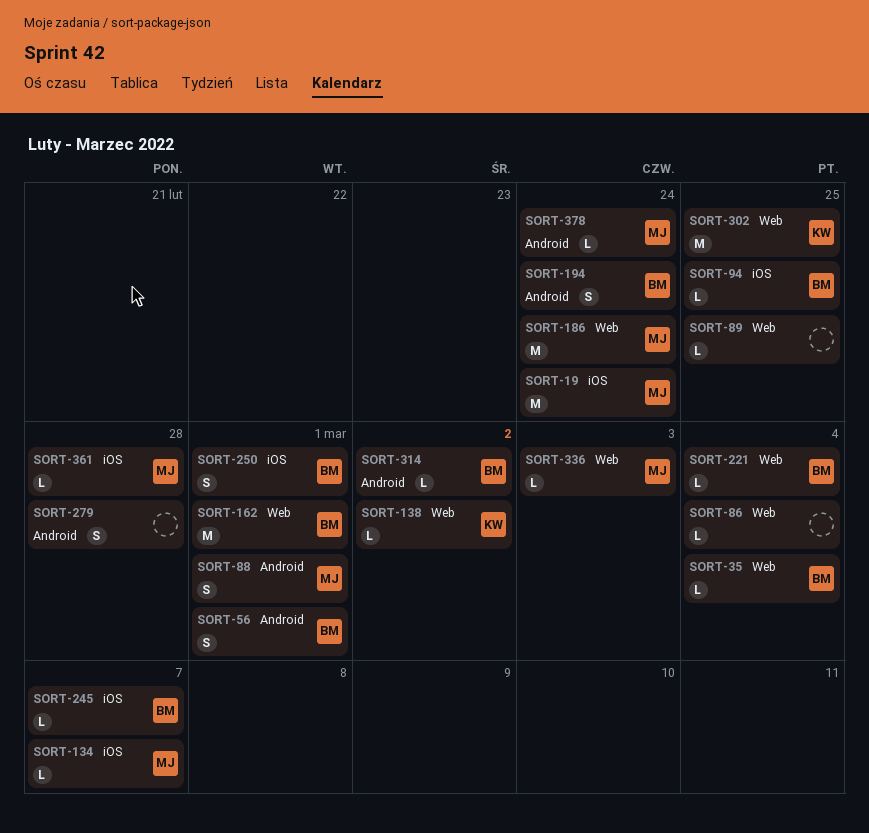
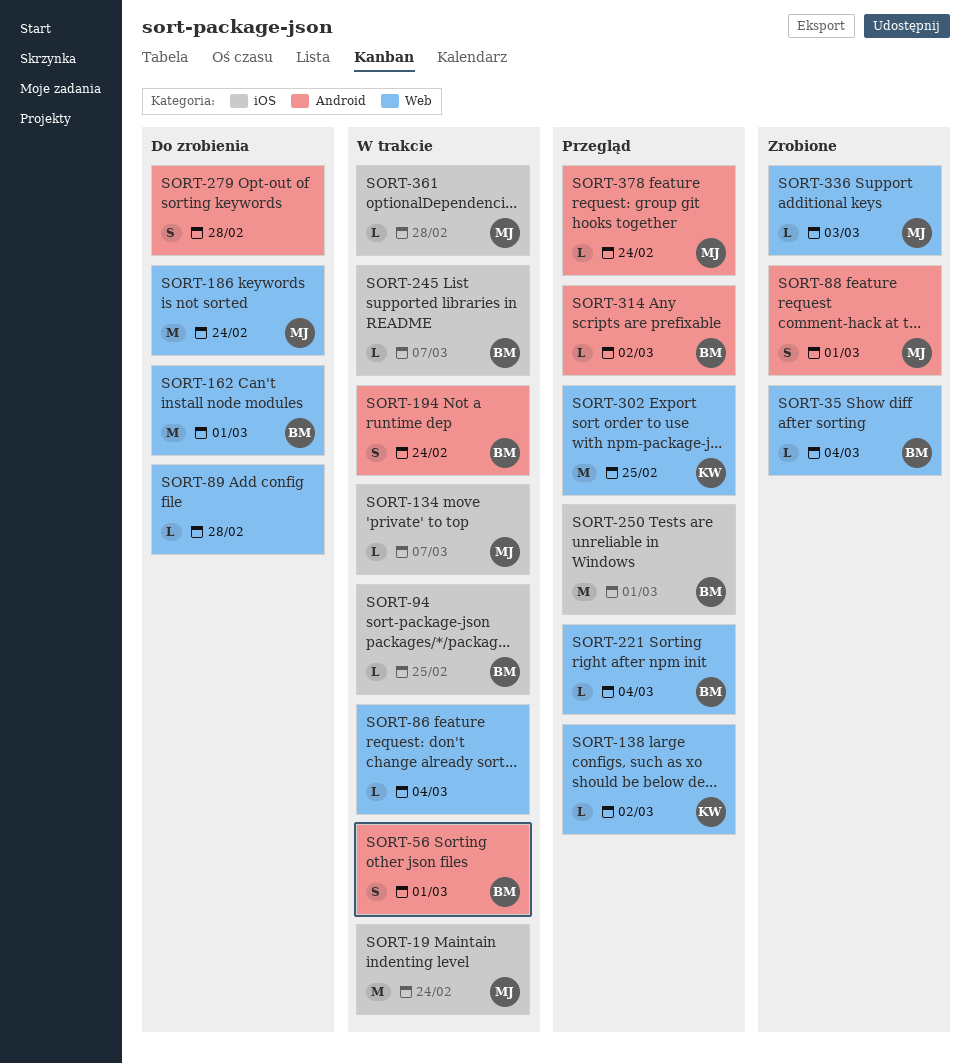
SORT-89, due: Feb 25 -> Feb 28
SORT-250, estimate: S -> M

